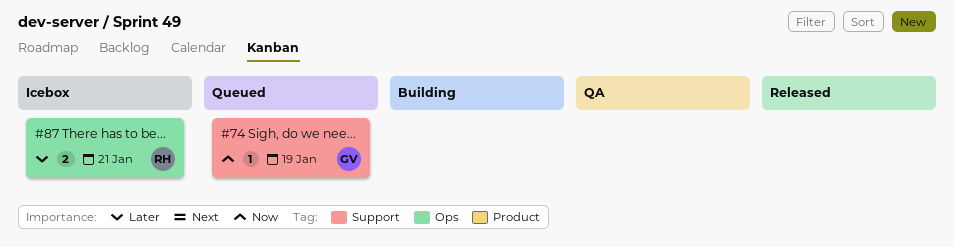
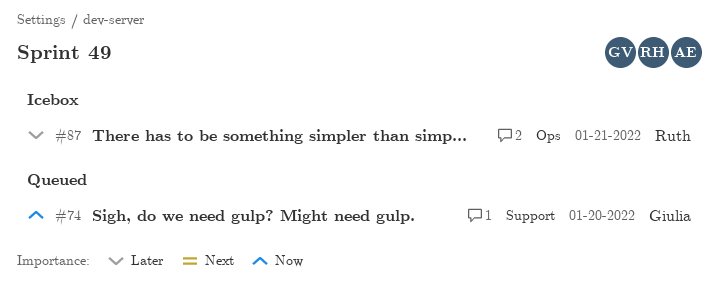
#74, day: Jan 19 -> Jan 20

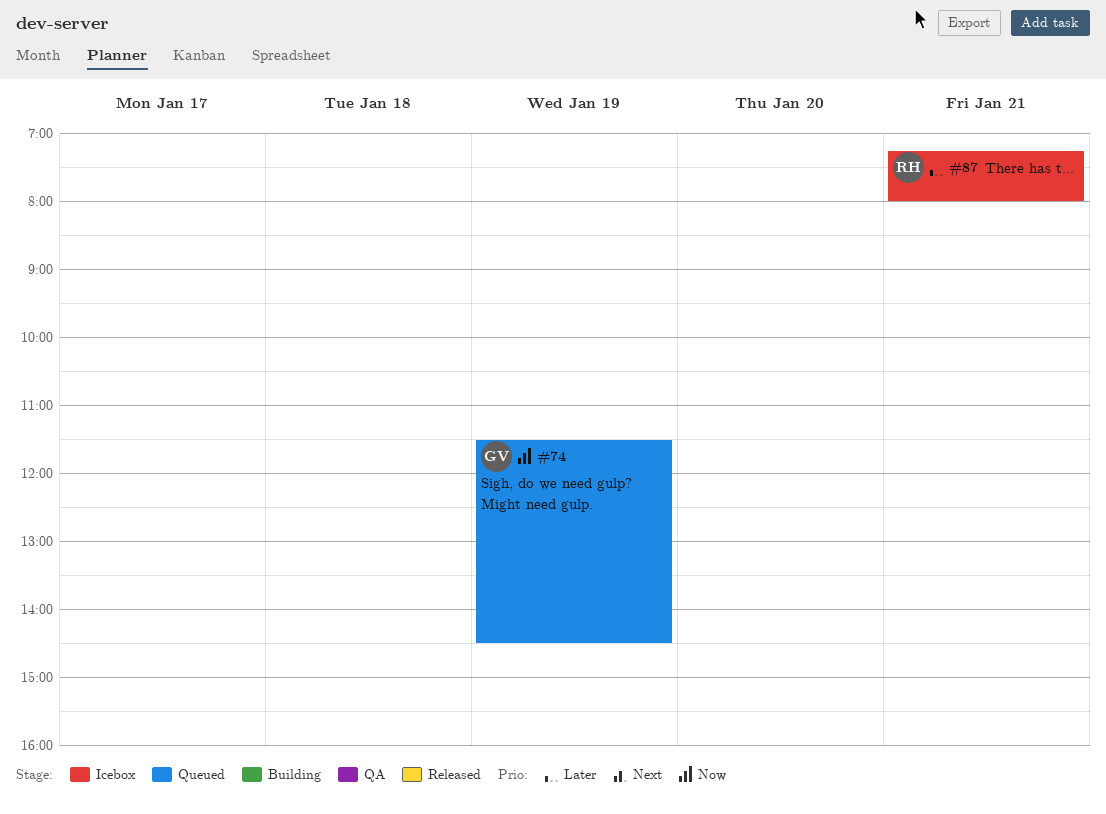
#74, day: Jan 20 -> Jan 19

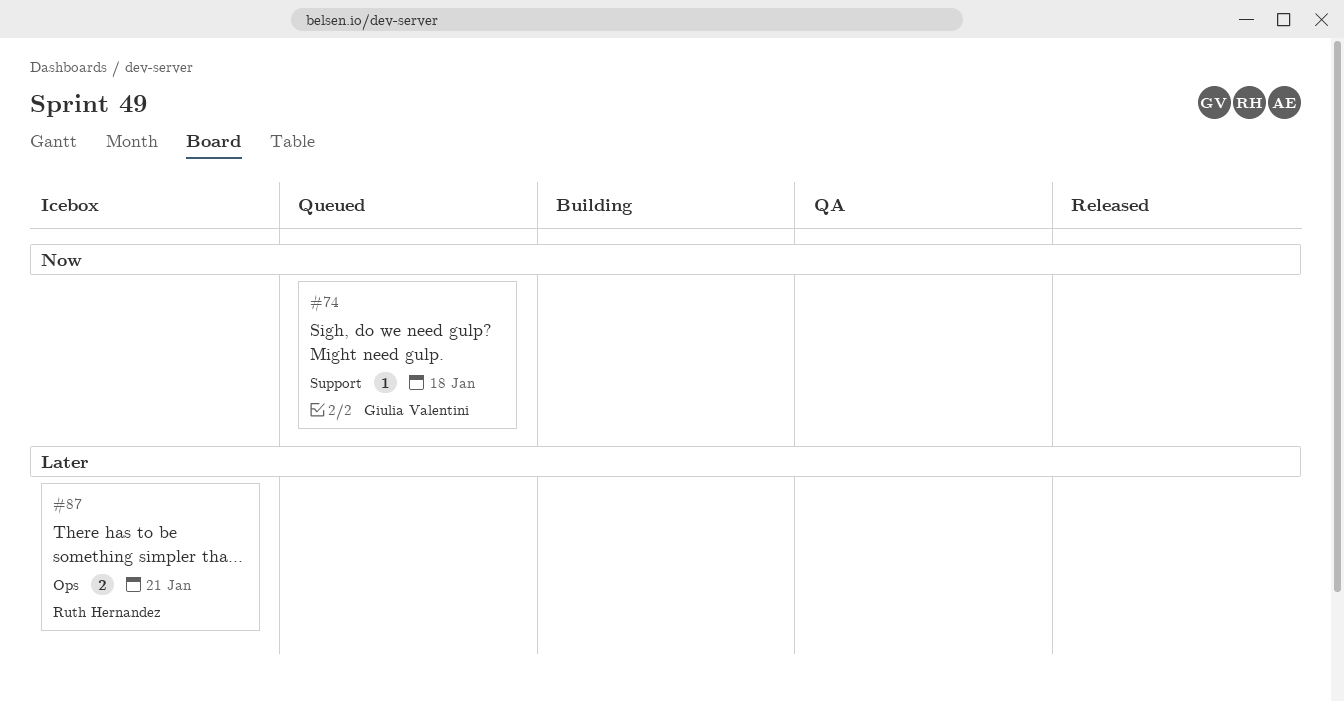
#74, day: Jan 19 -> Jan 18

